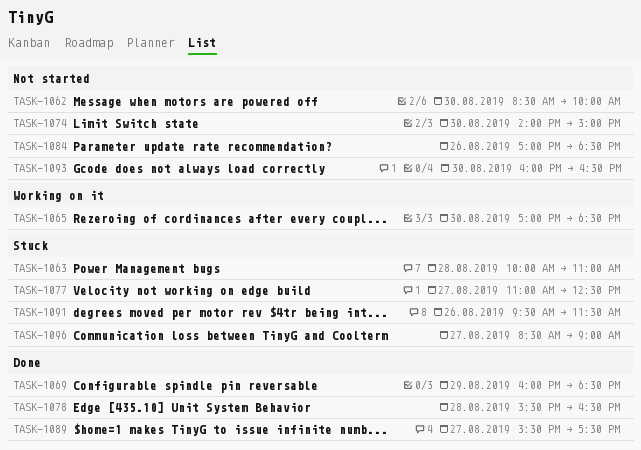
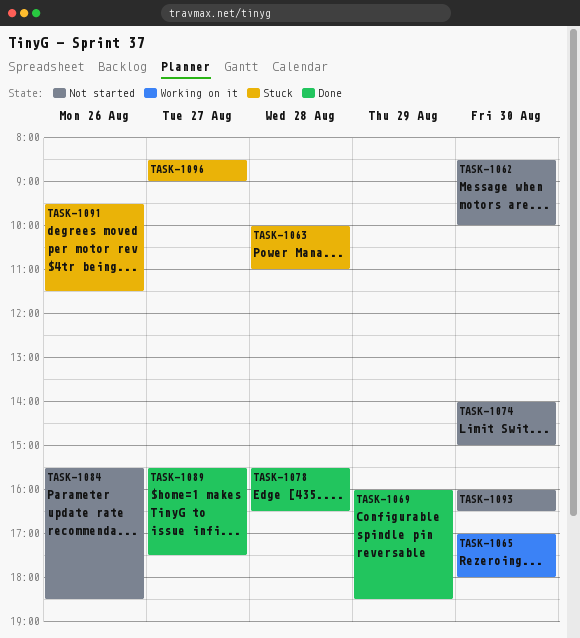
TASK-1065, ends: 18:30 -> 18:00
TASK-1077: present -> none
TASK-1084, begins: 17:00 -> 15:30

